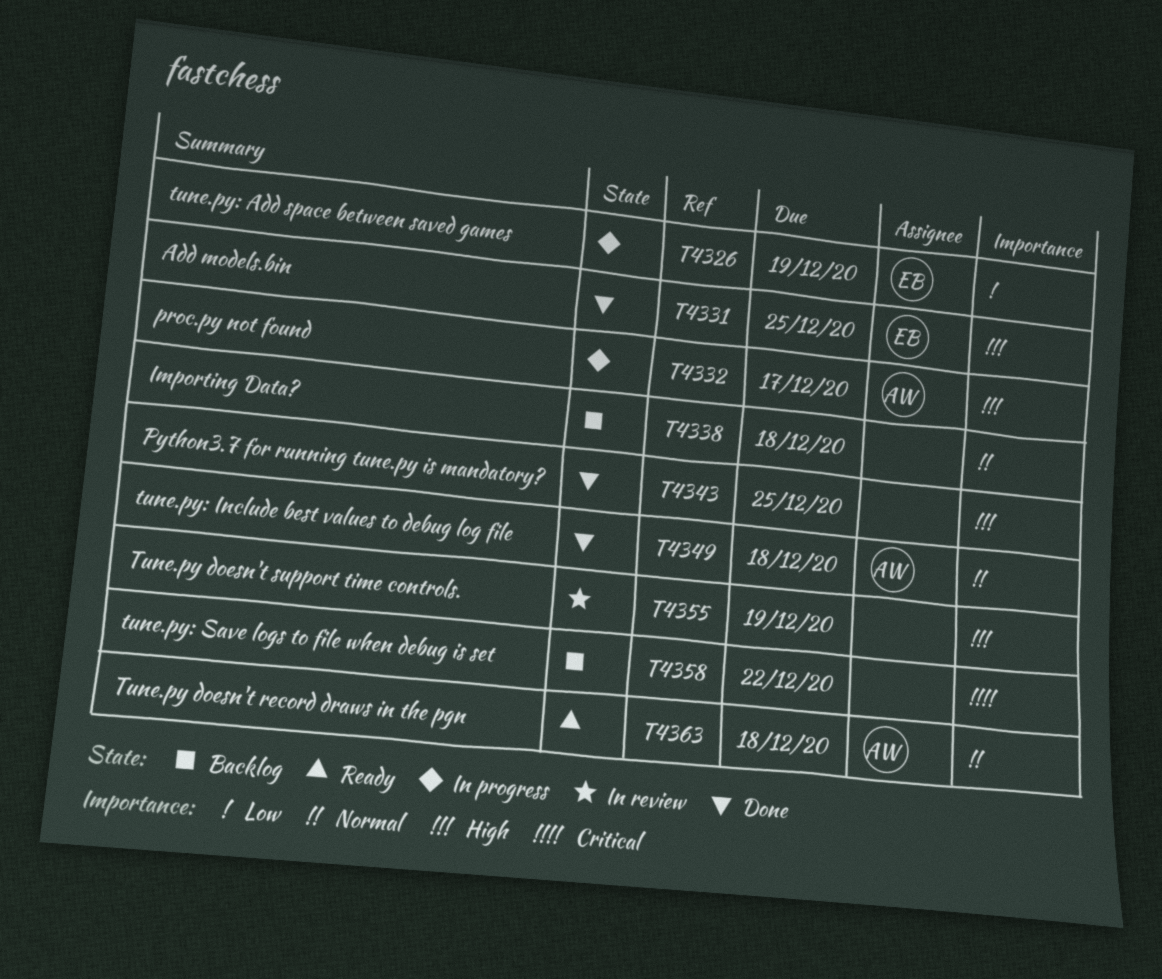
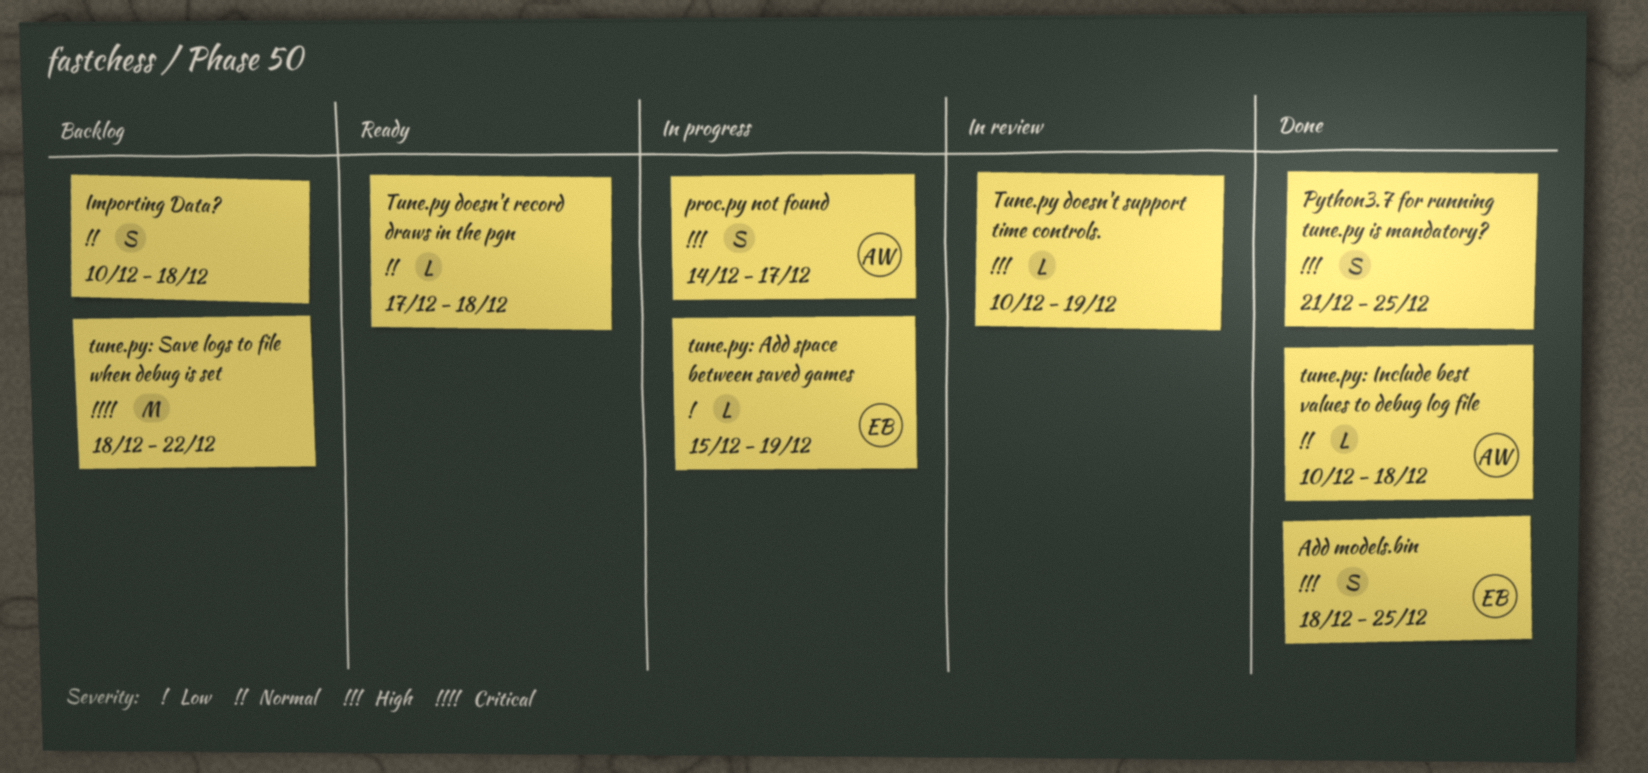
Tune.py doesn't record draws in the pgn, owner: AW -> none

